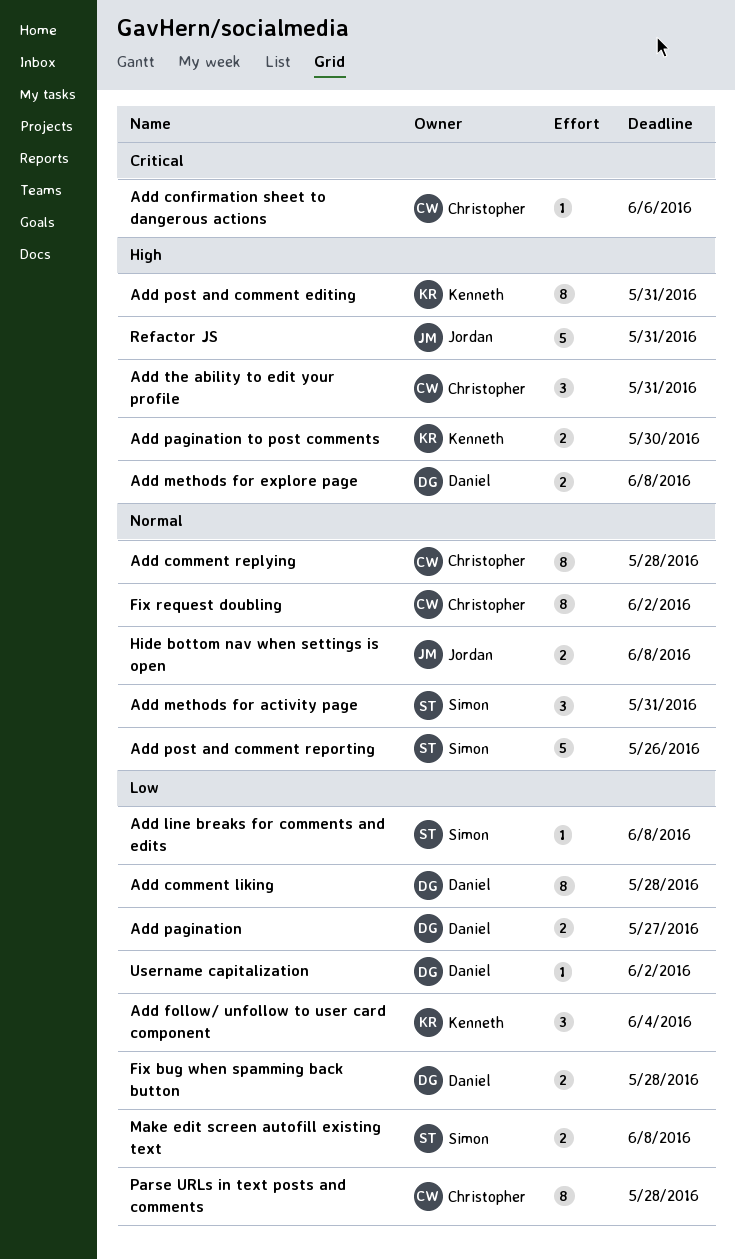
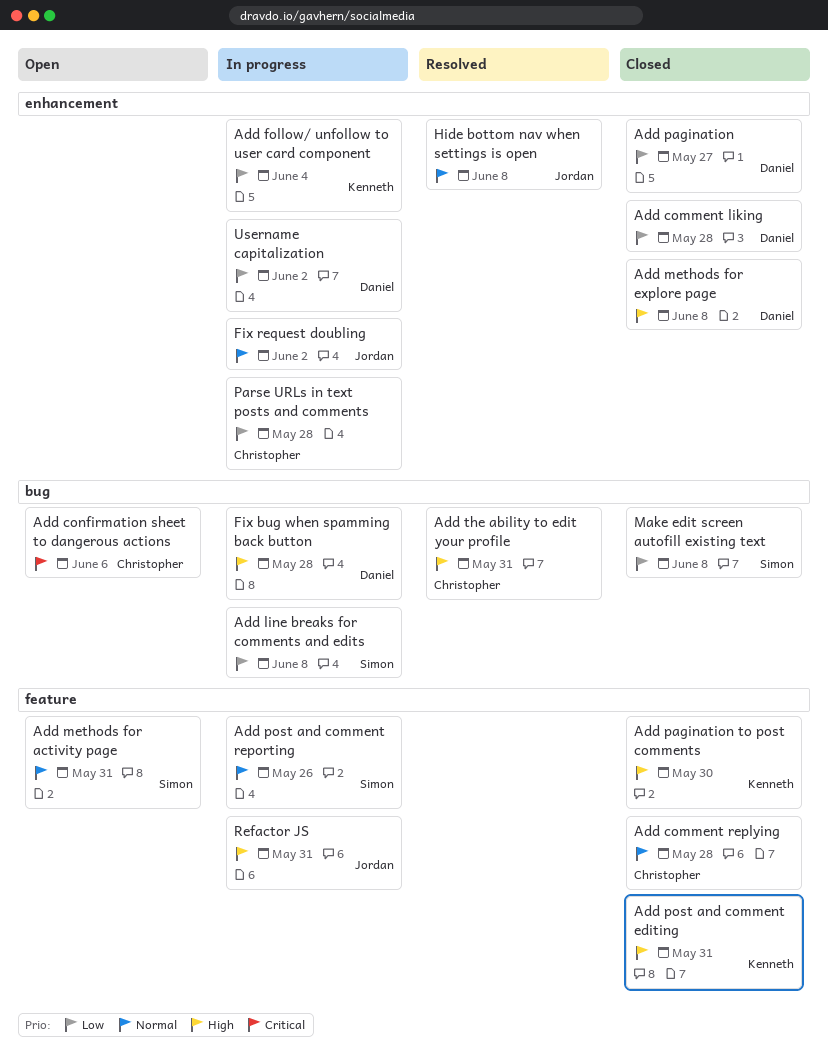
Fix bug when spamming back button, priority: Low -> High
Fix request doubling, owner: Christopher -> Jordan

